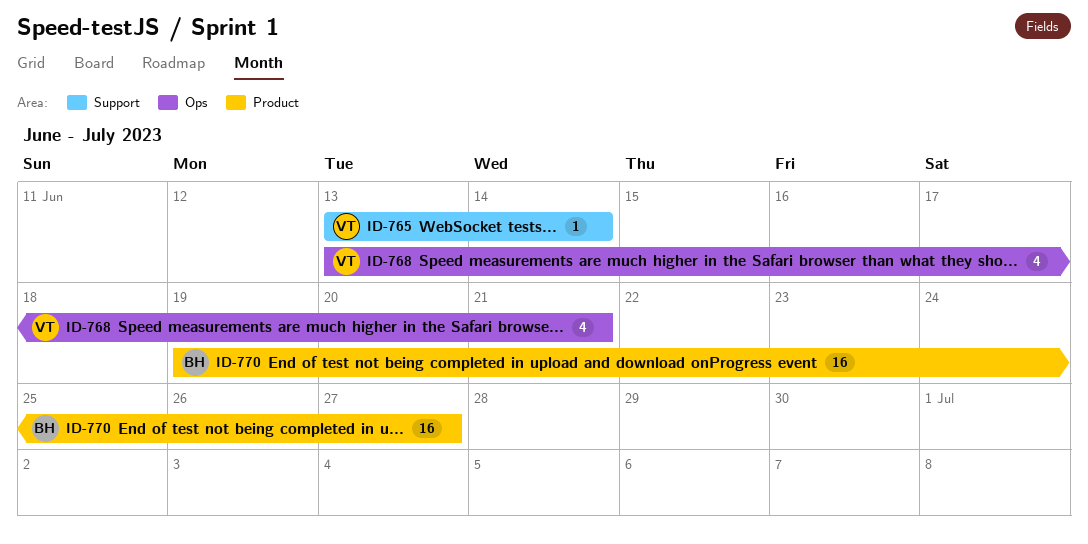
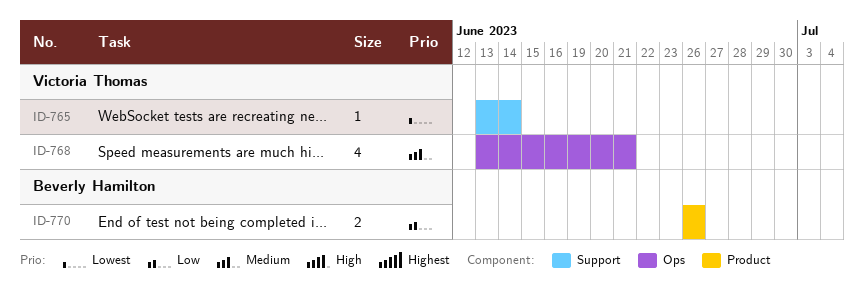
ID-770, estimate: 16 -> 2
ID-770, start: Jun 19 -> Jun 26
ID-770, due: Jun 27 -> Jun 26

